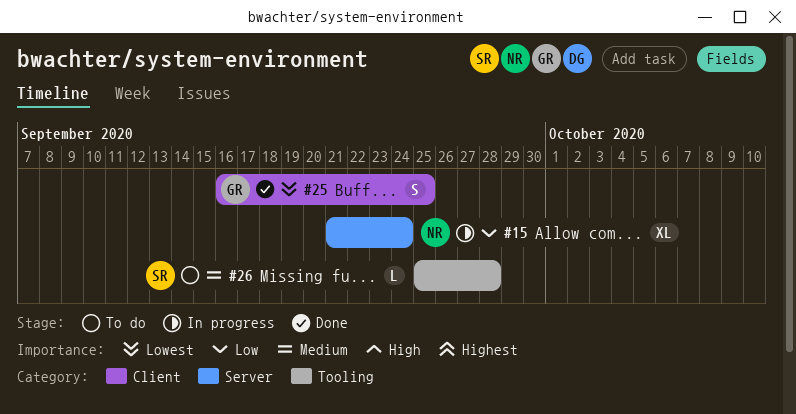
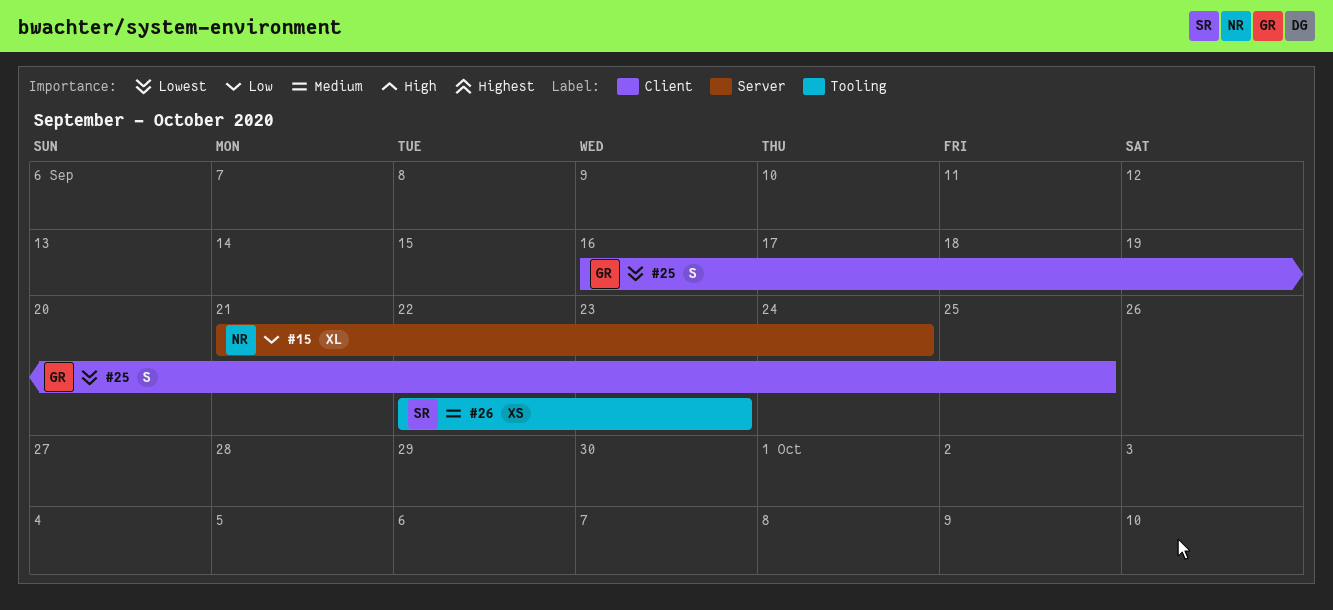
#26, estimate: L -> XS
#26, start: Sep 25 -> Sep 22
#26, due: Sep 28 -> Sep 23

